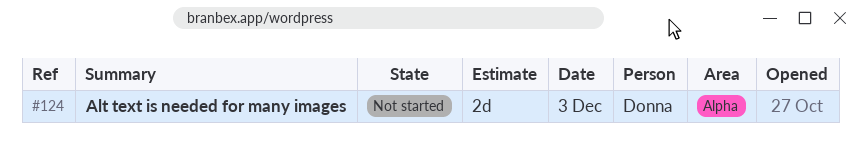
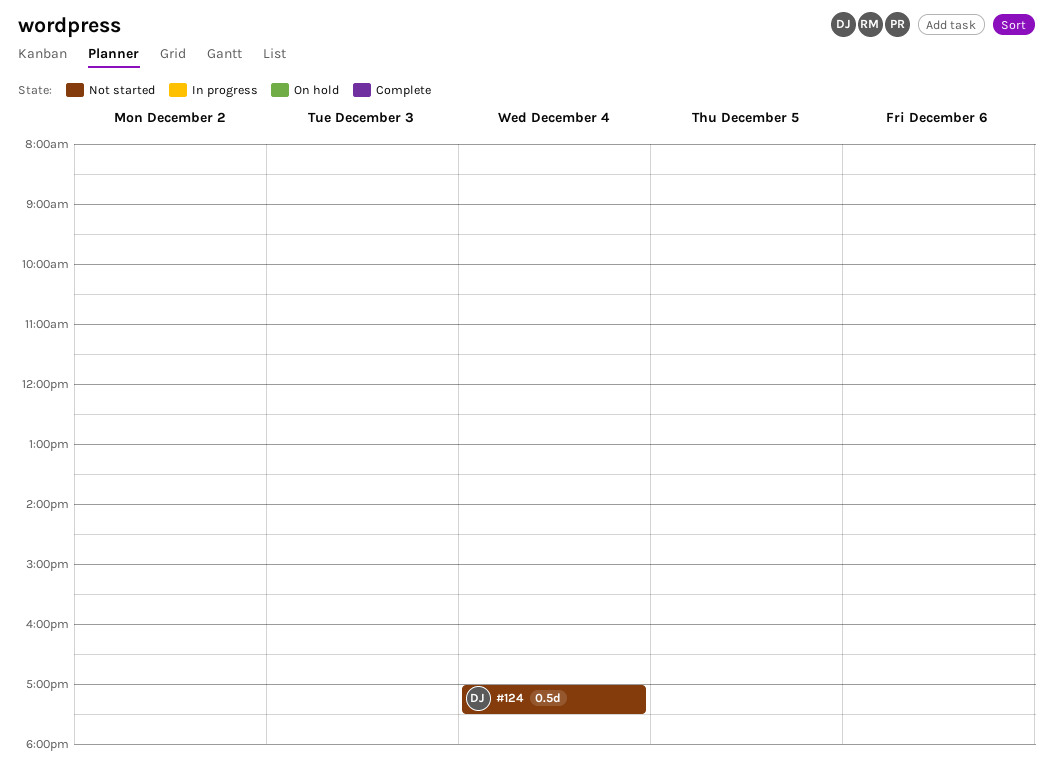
#124, estimate: 2d -> 0.5d
#124, day: Dec 3 -> Dec 4

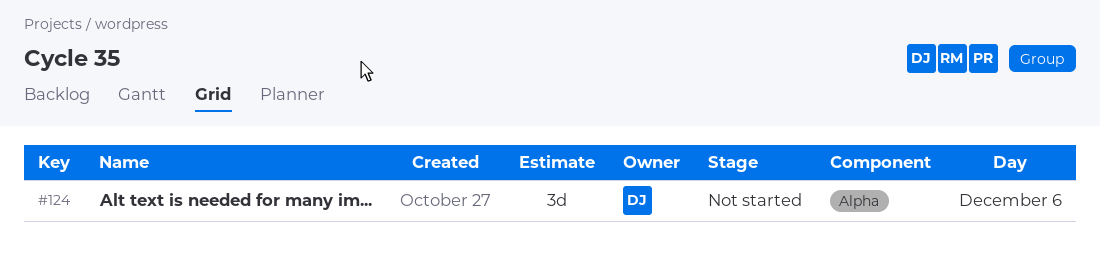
#124, estimate: 0.5d -> 3d
#124, day: Dec 4 -> Dec 6

